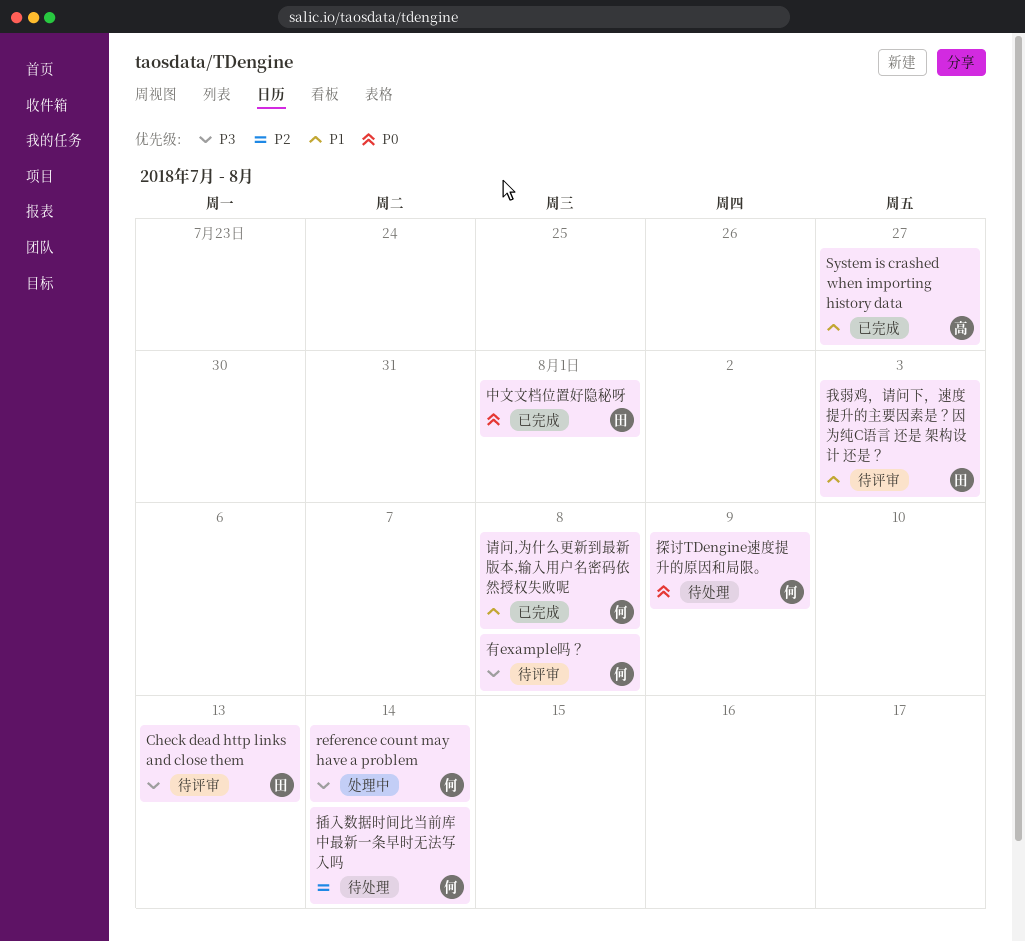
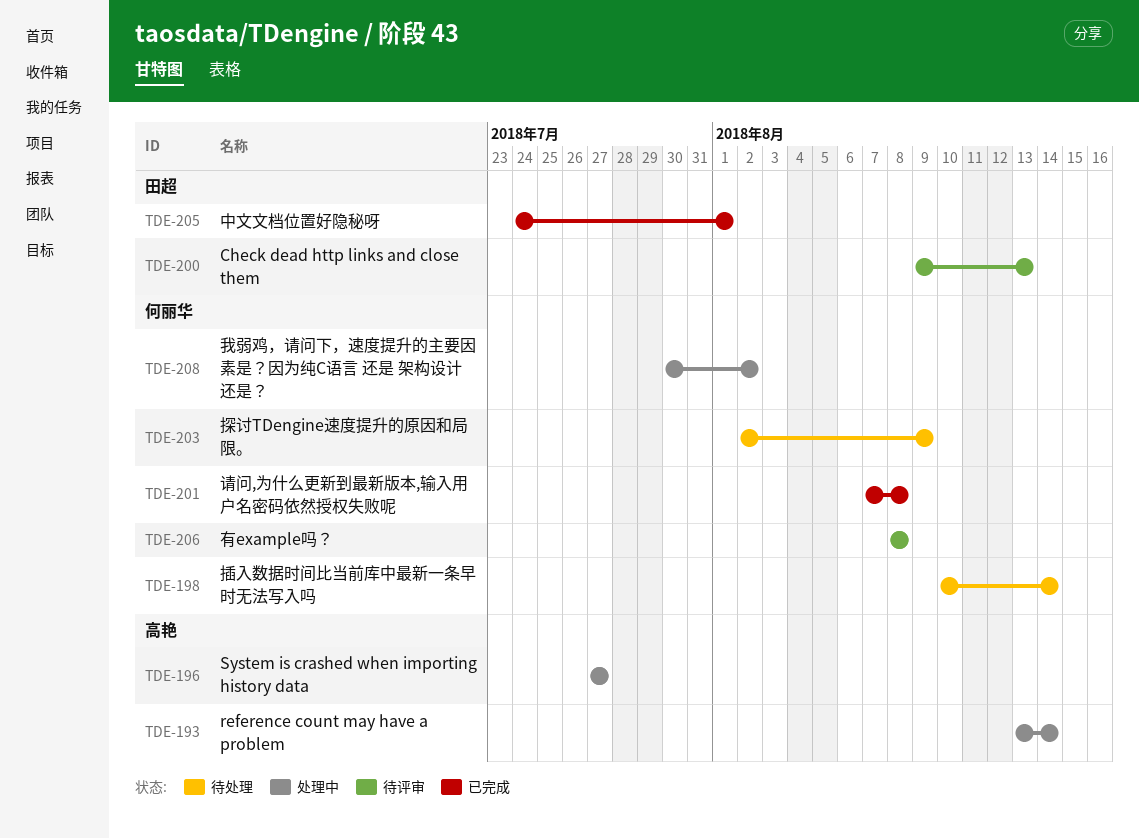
reference count may have a problem, owner: 何丽华 -> 高艳
System is crashed when importing history data, status: 已完成 -> 处理中
我弱鸡，请问下，速度提升的主要因素是？因为纯C语言 还是 架构设计 还是？, status: 待评审 -> 处理中
我弱鸡，请问下，速度提升的主要因素是？因为纯C语言 还是 架构设计 还是？, owner: 田超 -> 何丽华
我弱鸡，请问下，速度提升的主要因素是？因为纯C语言 还是 架构设计 还是？, due: Aug 3 -> Aug 2

